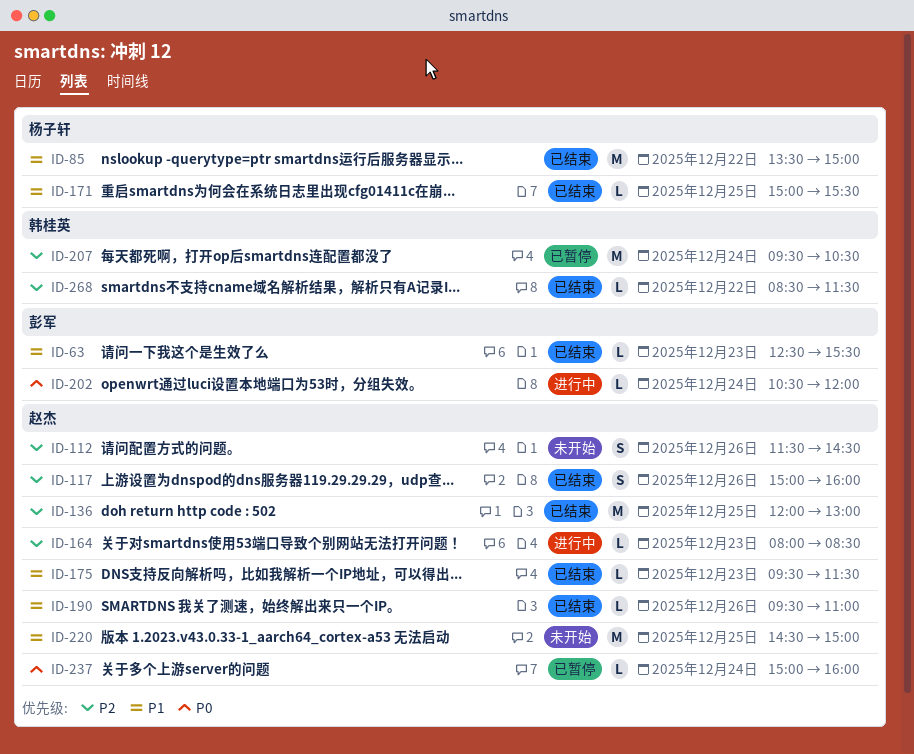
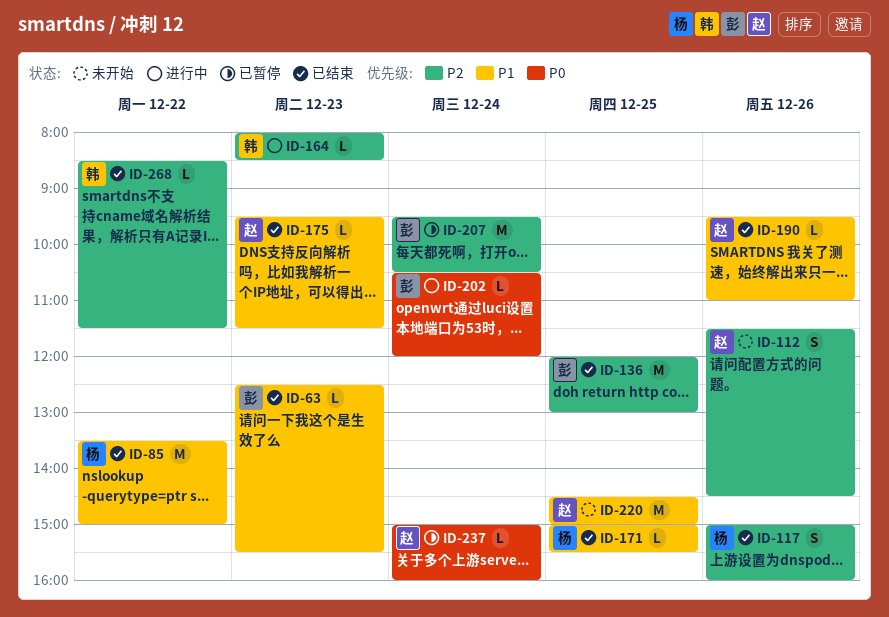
ID-117, owner: 赵杰 -> 杨子轩
ID-136, owner: 赵杰 -> 彭军
ID-164, owner: 赵杰 -> 韩桂英
ID-207, owner: 韩桂英 -> 彭军

